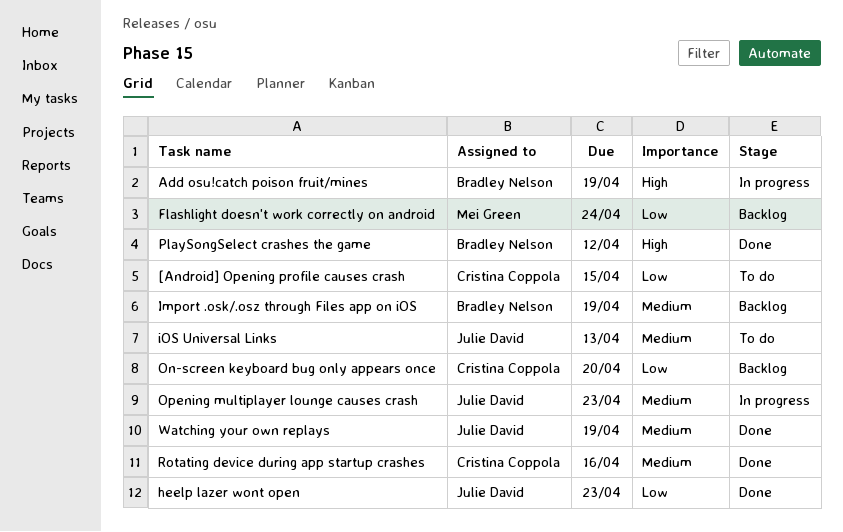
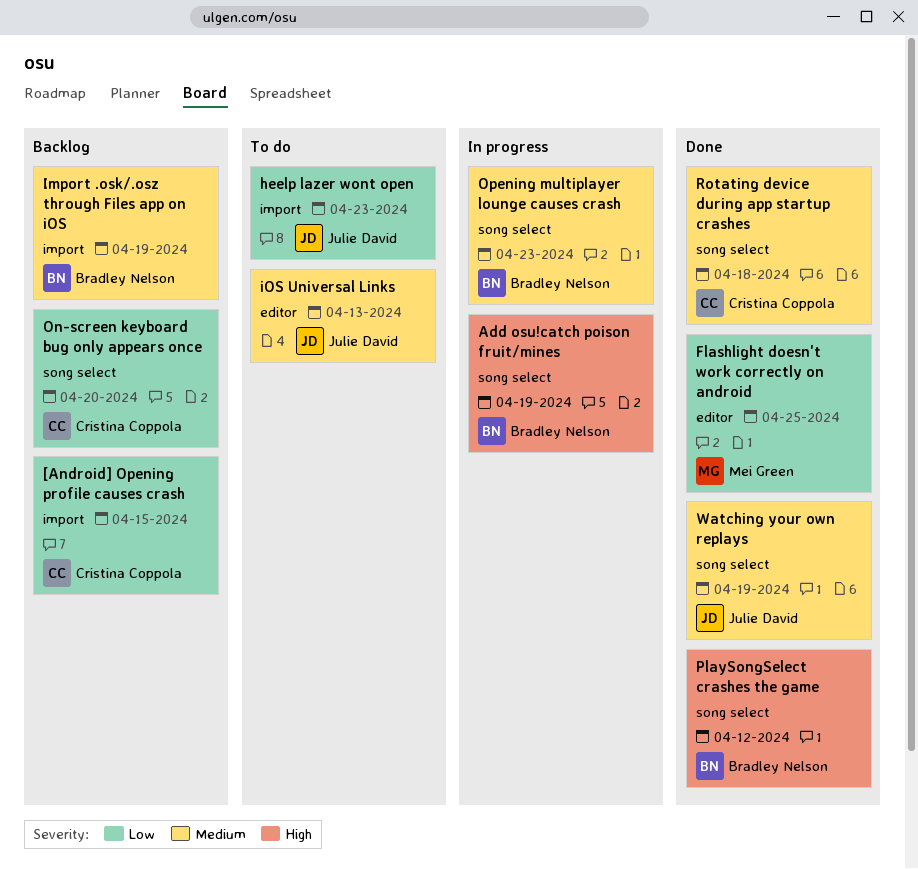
[Android] Opening profile causes crash, status: To do -> Backlog
Flashlight doesn't work correctly on android, status: Backlog -> Done
Flashlight doesn't work correctly on android, due: Apr 24 -> Apr 25
heelp lazer wont open, status: Done -> To do
Opening multiplayer lounge causes crash, owner: Julie David -> Bradley Nelson
Rotating device during app startup crashes, due: Apr 16 -> Apr 18

